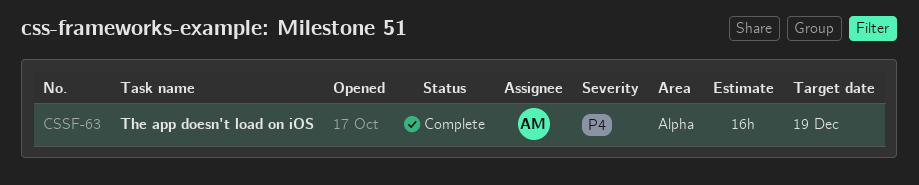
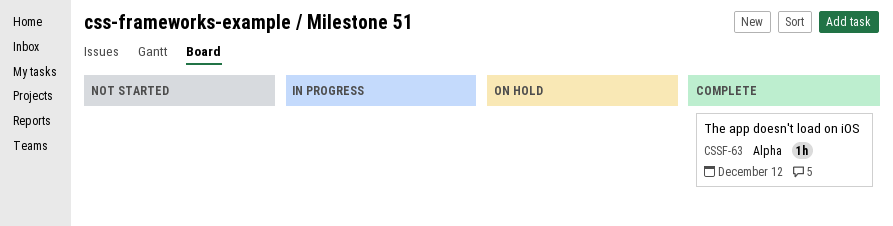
CSSF-63, estimate: 16h -> 1h
CSSF-63, due: Dec 19 -> Dec 12

